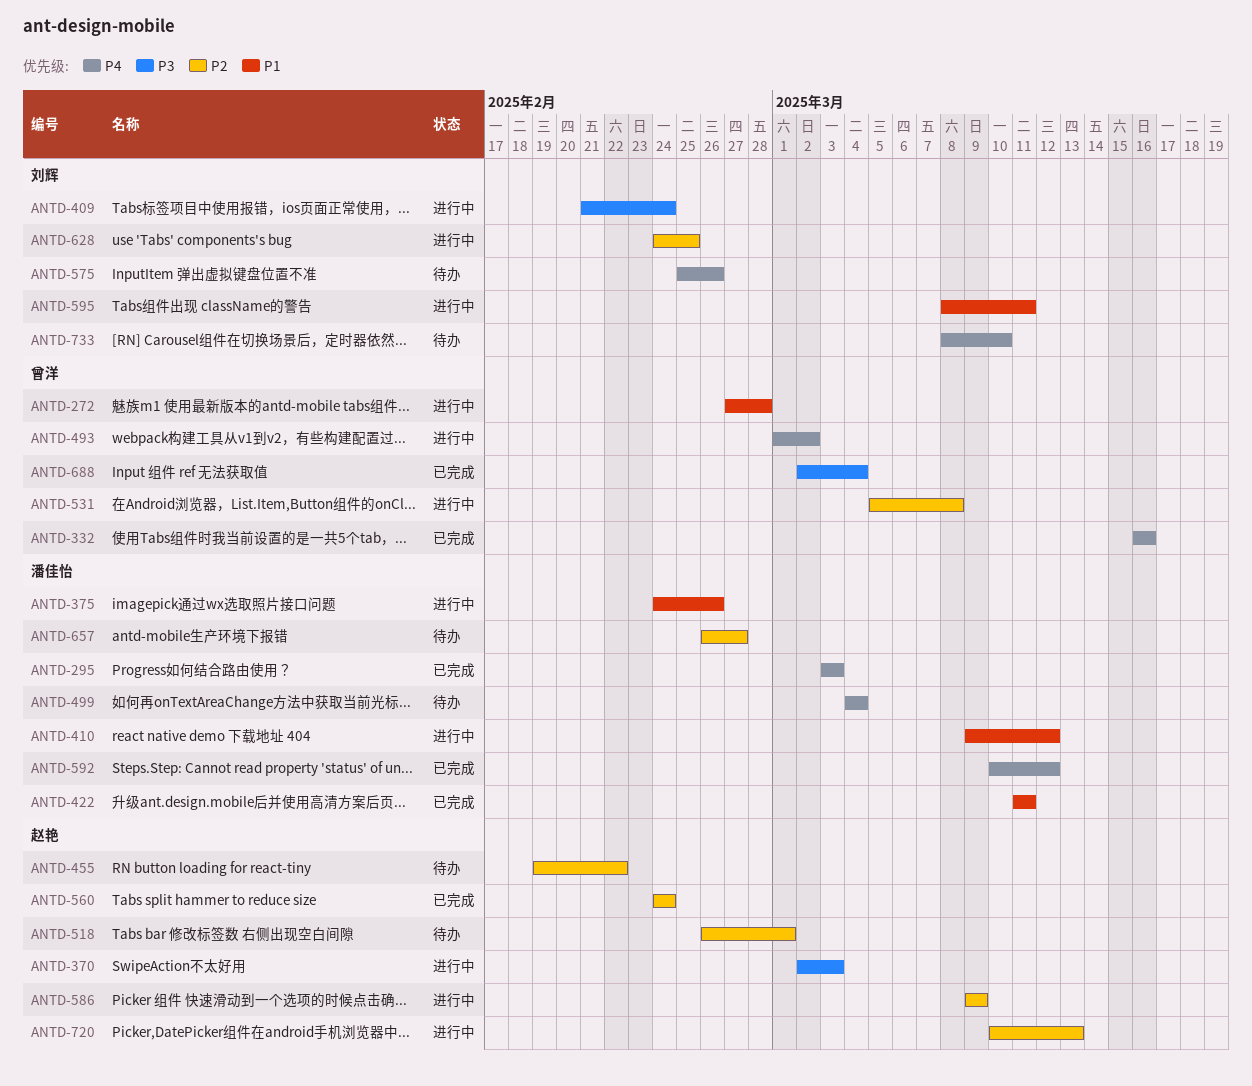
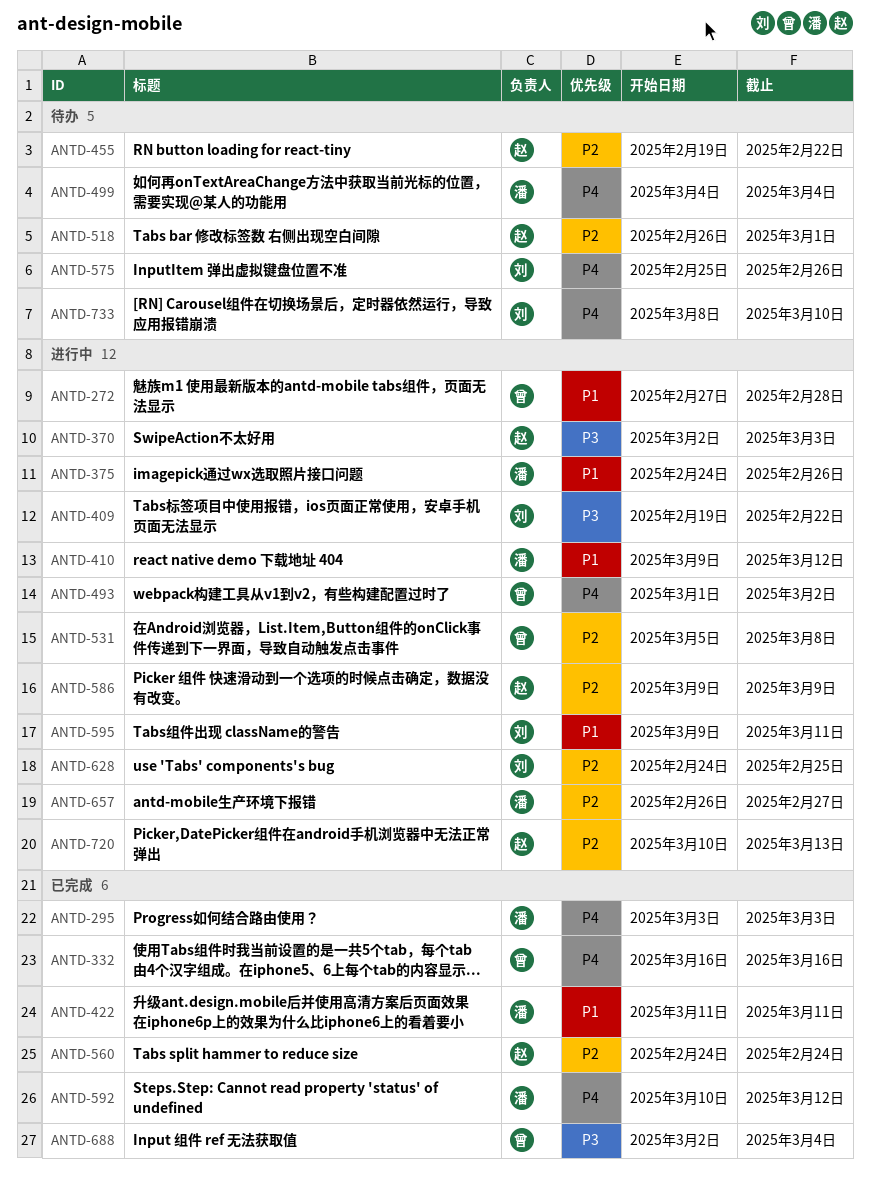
ANTD-409, start: Feb 21 -> Feb 19
ANTD-409, due: Feb 24 -> Feb 22
ANTD-595, start: Mar 8 -> Mar 9
ANTD-657, status: 待办 -> 进行中

